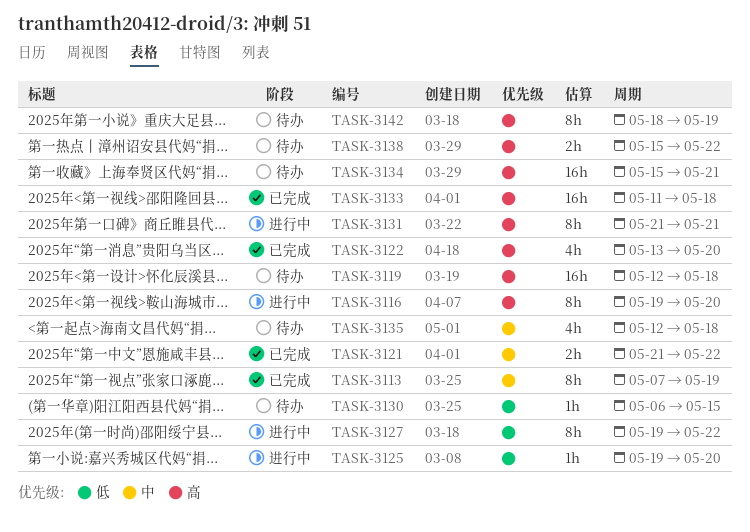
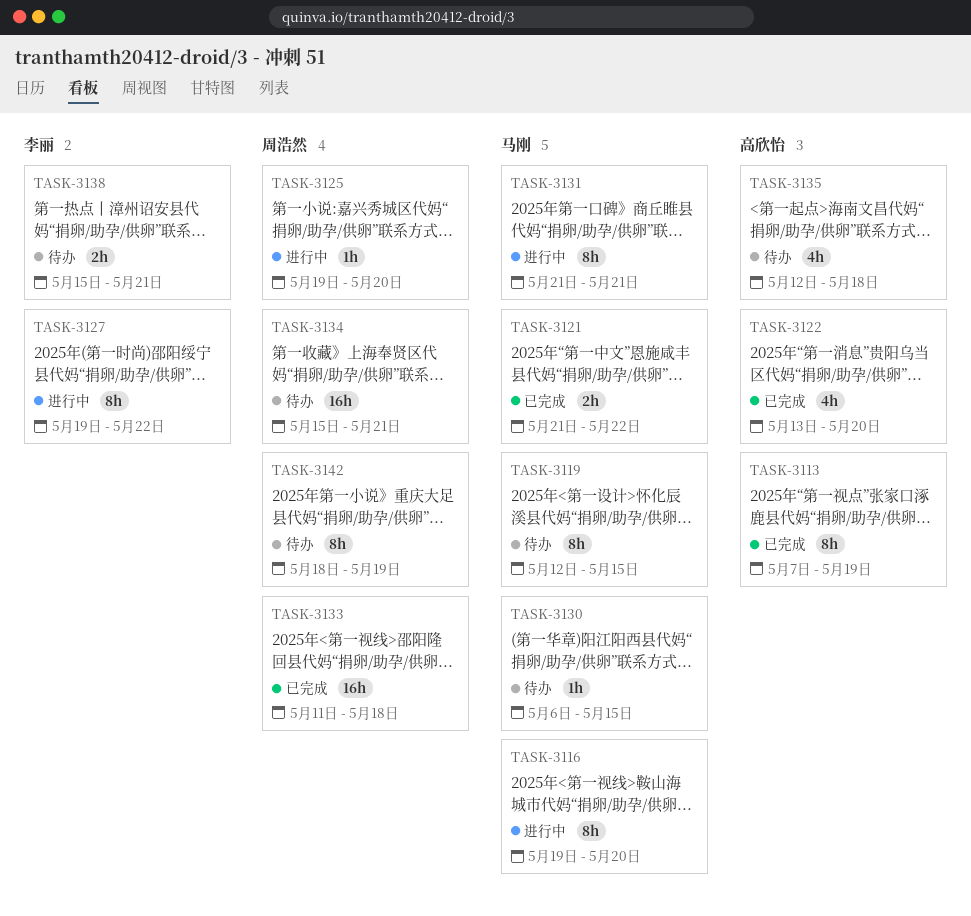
TASK-3119, estimate: 16h -> 8h
TASK-3119, due: May 18 -> May 15
TASK-3138, due: May 22 -> May 21

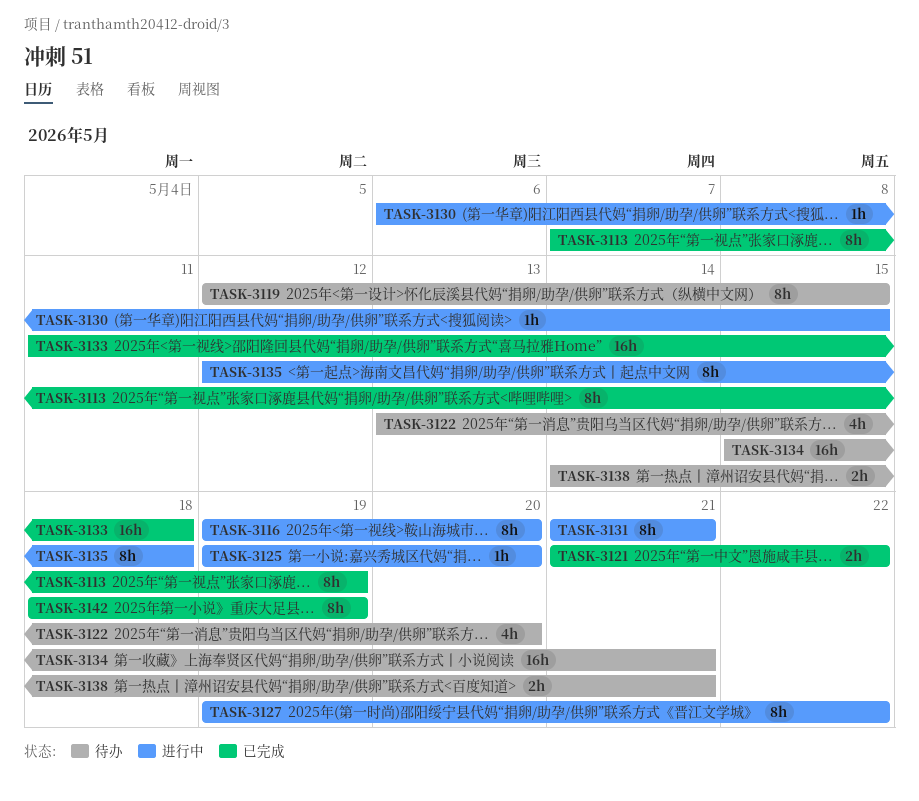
TASK-3122, status: 已完成 -> 待办
TASK-3130, status: 待办 -> 进行中
TASK-3135, status: 待办 -> 进行中
TASK-3135, estimate: 4h -> 8h
TASK-3138, start: May 15 -> May 14
TASK-3142, status: 待办 -> 已完成

